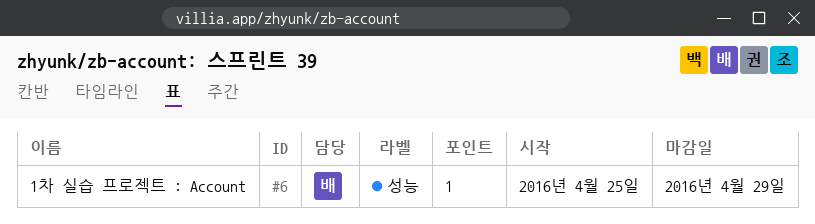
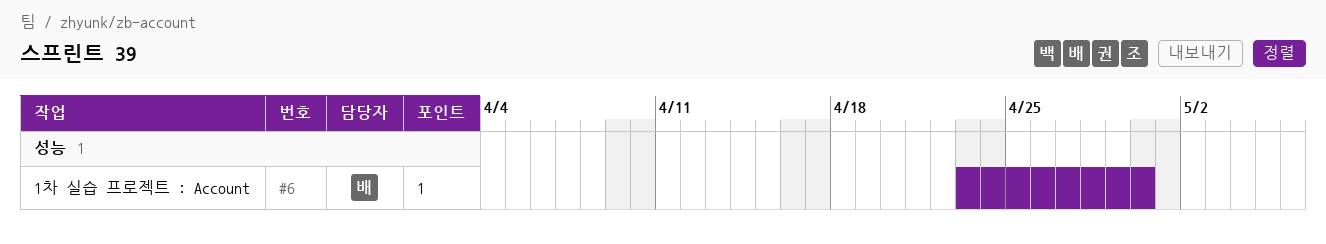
#6, start: Apr 25 -> Apr 23
#6, due: Apr 29 -> Apr 30

